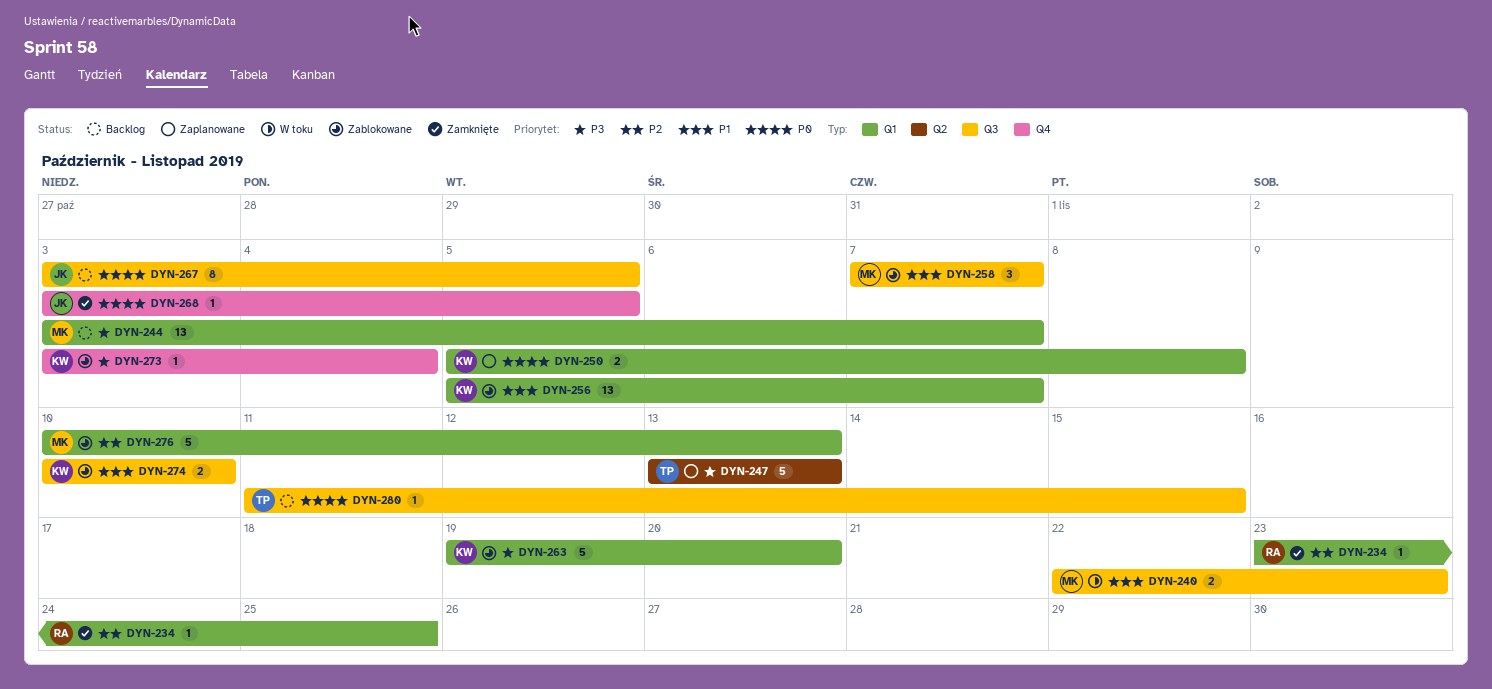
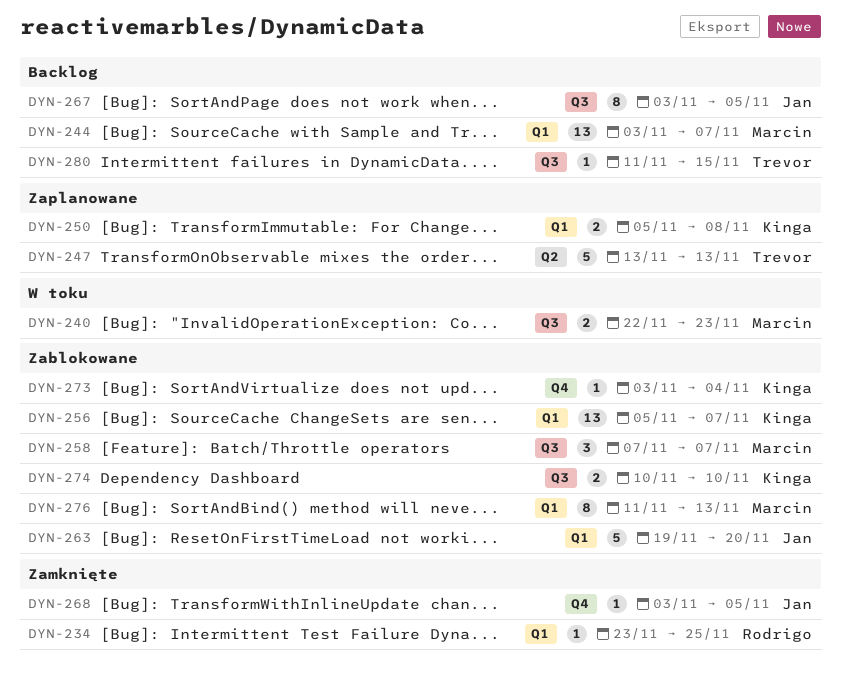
DYN-263, owner: Kinga -> Jan
DYN-276, estimate: 5 -> 8
DYN-276, start: Nov 10 -> Nov 11

